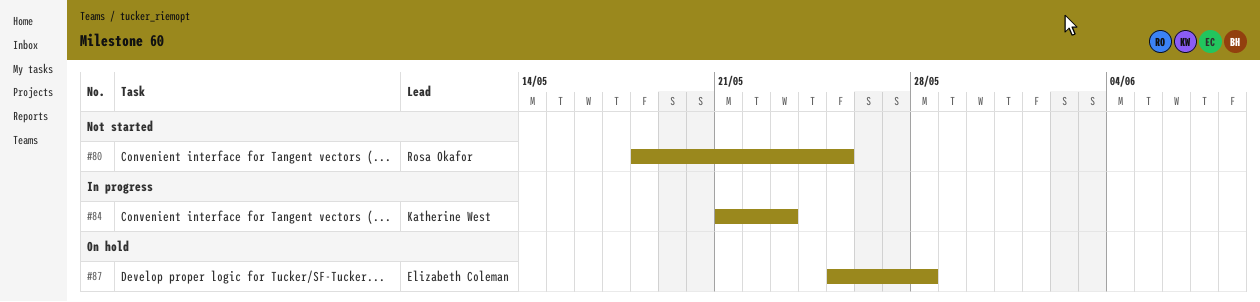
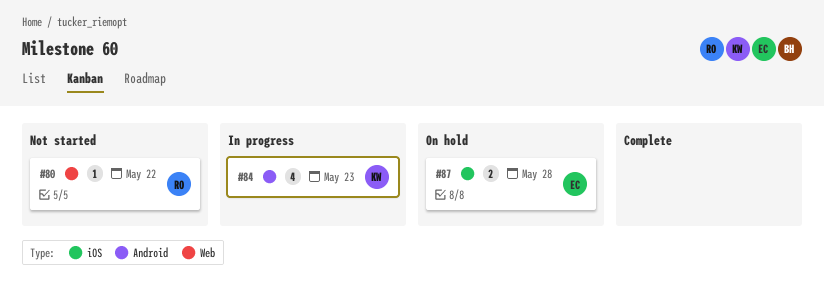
#80, due: May 25 -> May 22

